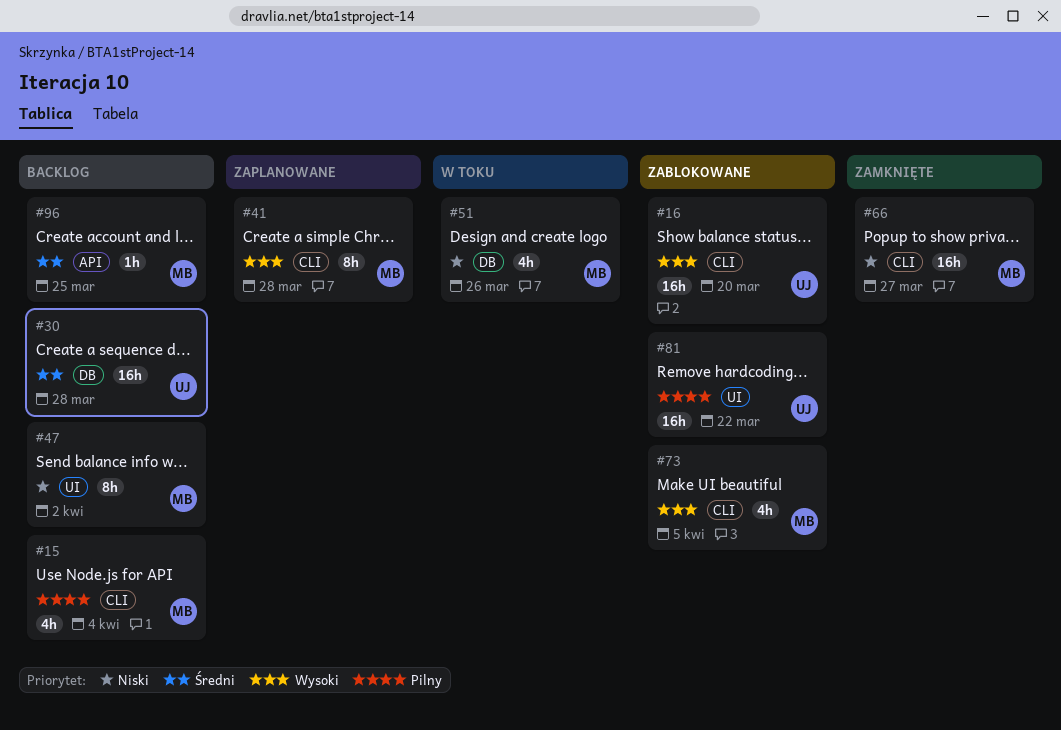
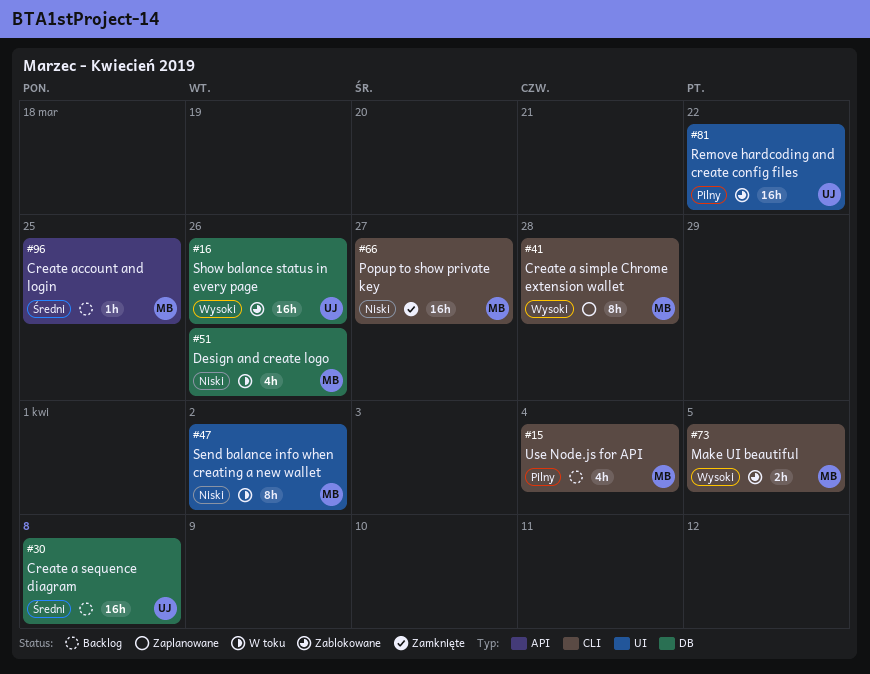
#16, label: CLI -> DB
#16, due: Mar 20 -> Mar 26
#30, due: Mar 28 -> Apr 8
#47, status: Backlog -> W toku
#73, estimate: 4h -> 2h

